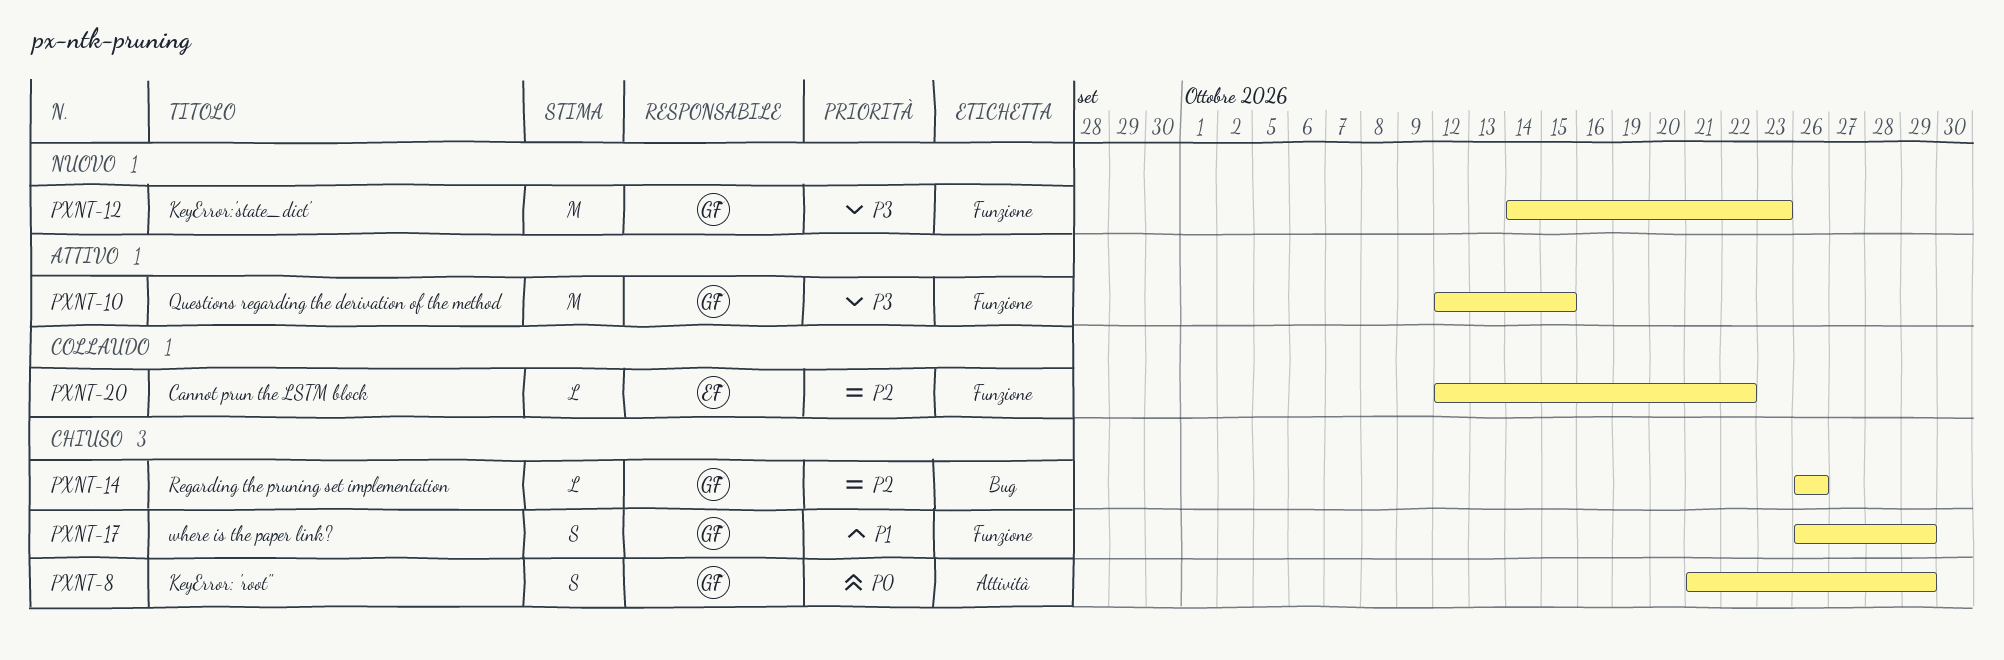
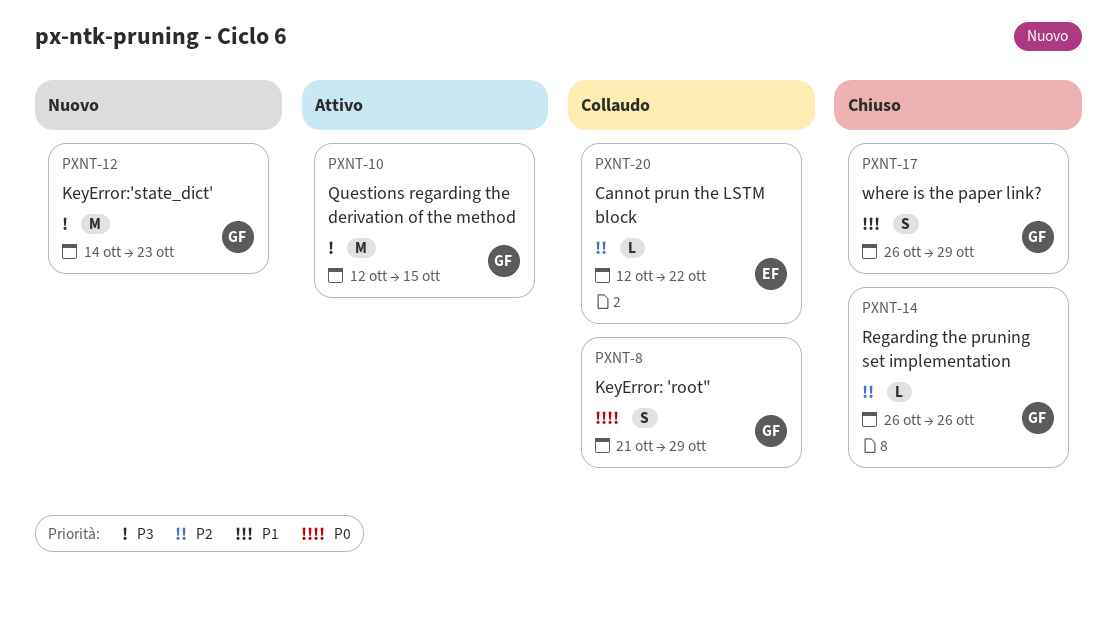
PXNT-8, status: Chiuso -> Collaudo

